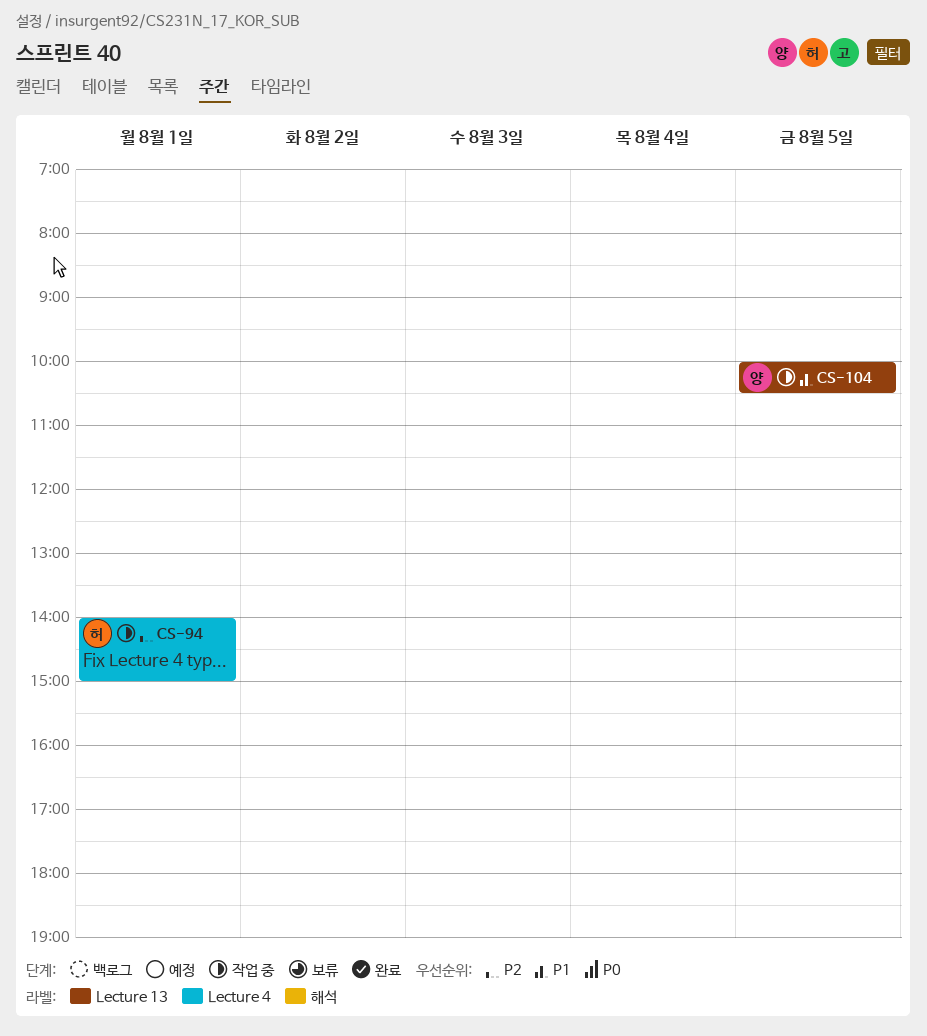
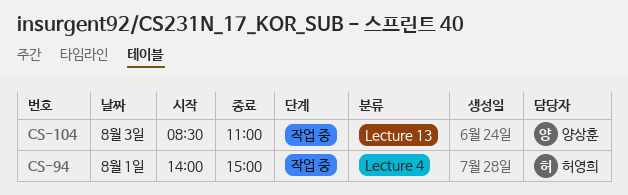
CS-104, day: Aug 5 -> Aug 3
CS-104, begins: 10:00 -> 08:30
CS-104, ends: 10:30 -> 11:00

